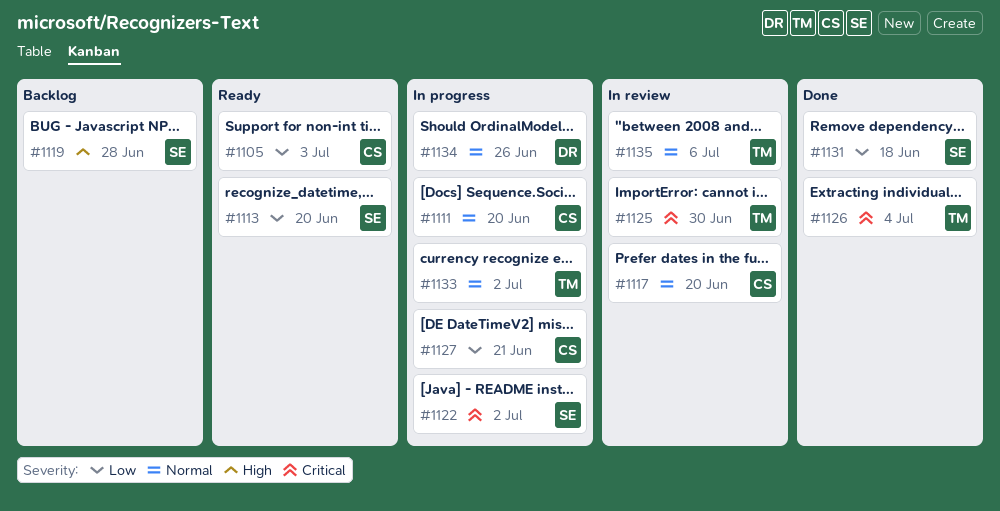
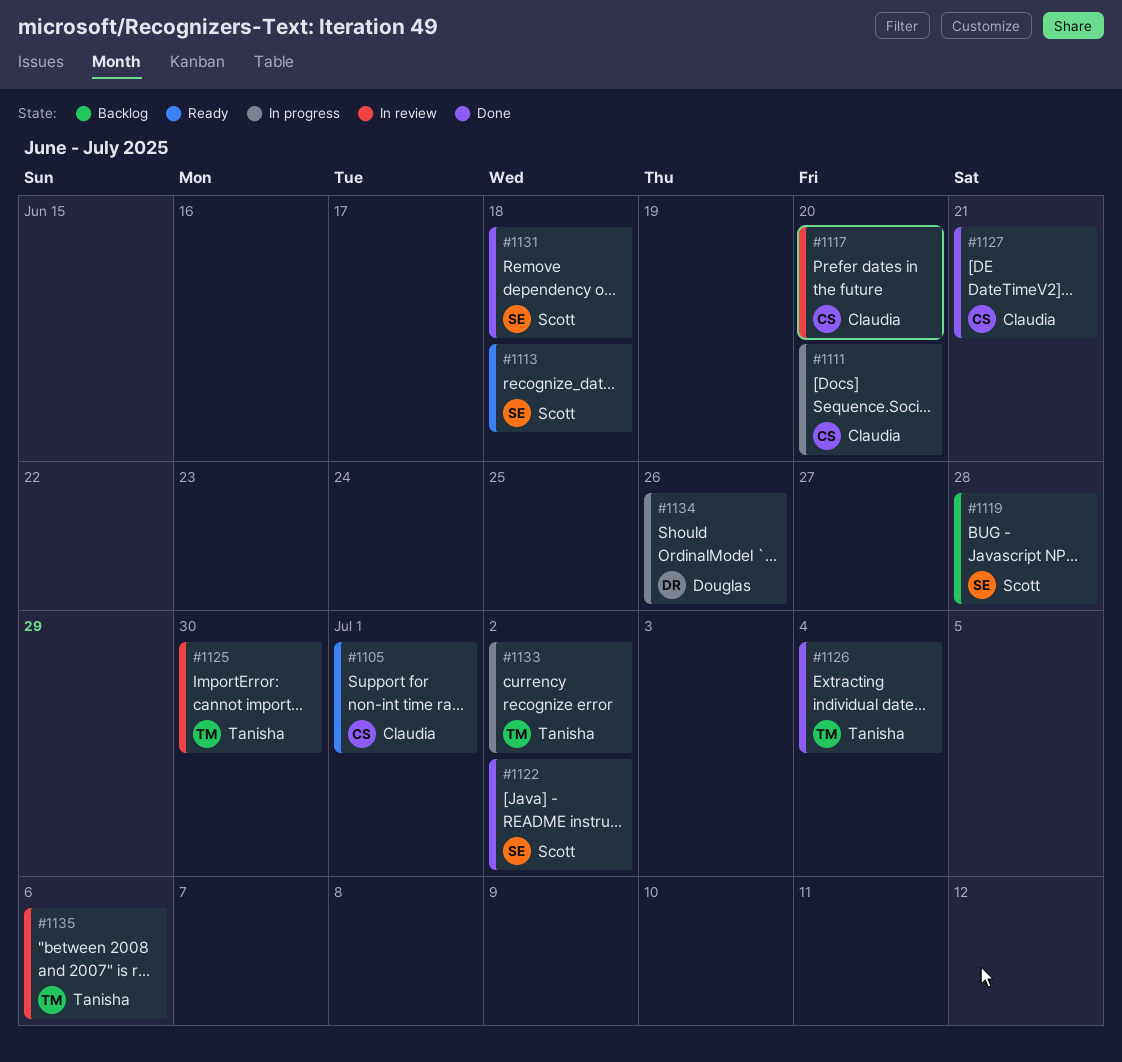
#1105, due: Jul 3 -> Jul 1
#1113, due: Jun 20 -> Jun 18
#1122, status: In progress -> Done
#1127, status: In progress -> Done

